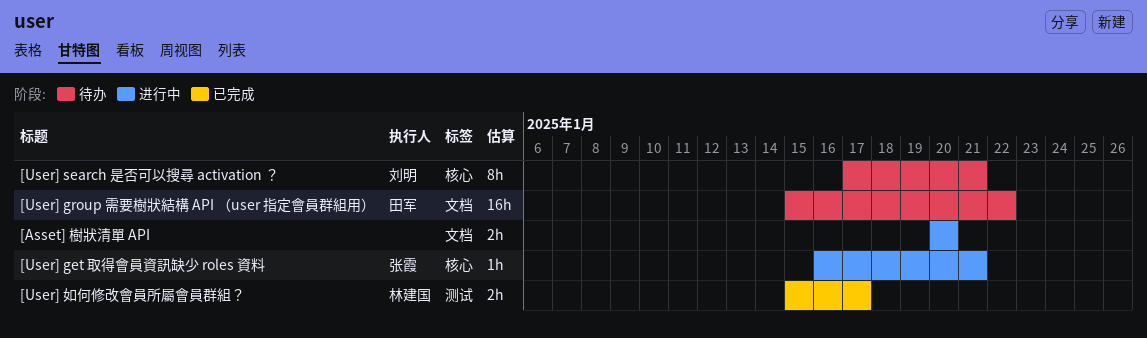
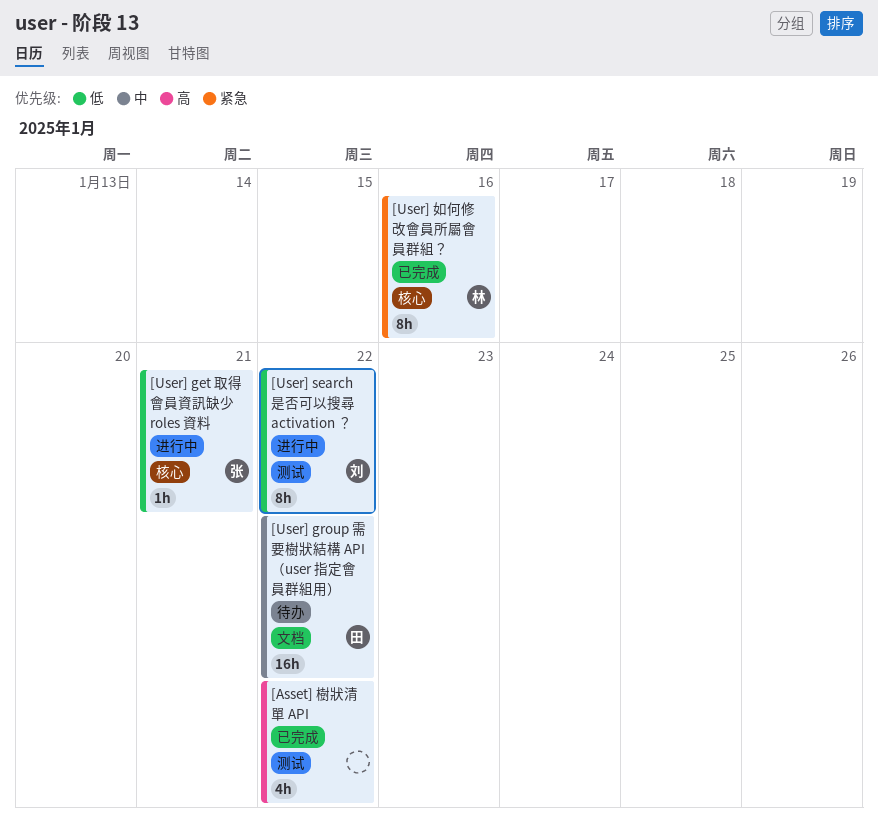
[Asset] 樹狀清單 API, status: 进行中 -> 已完成
[Asset] 樹狀清單 API, label: 文档 -> 测试
[Asset] 樹狀清單 API, estimate: 2h -> 4h
[Asset] 樹狀清單 API, due: Jan 20 -> Jan 22
[User] search 是否可以搜尋 activation ？, status: 待办 -> 进行中
[User] search 是否可以搜尋 activation ？, label: 核心 -> 测试
[User] search 是否可以搜尋 activation ？, due: Jan 21 -> Jan 22
[User] 如何修改會員所屬會員群組？, label: 测试 -> 核心
[User] 如何修改會員所屬會員群組？, estimate: 2h -> 8h
[User] 如何修改會員所屬會員群組？, due: Jan 17 -> Jan 16

